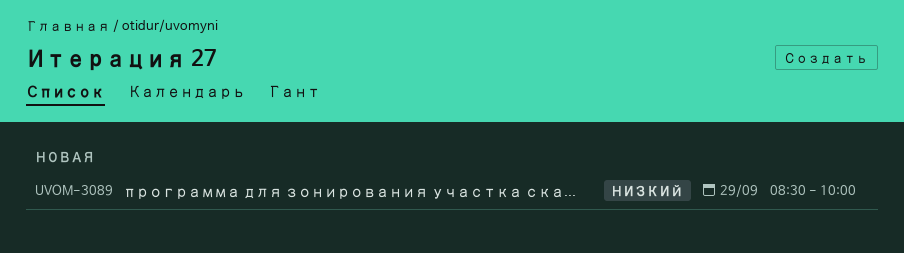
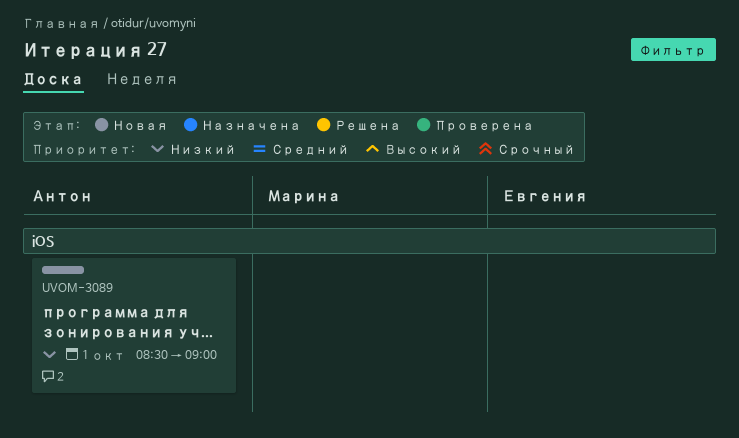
UVOM-3089, day: Sep 29 -> Oct 1
UVOM-3089, ends: 10:00 -> 09:00

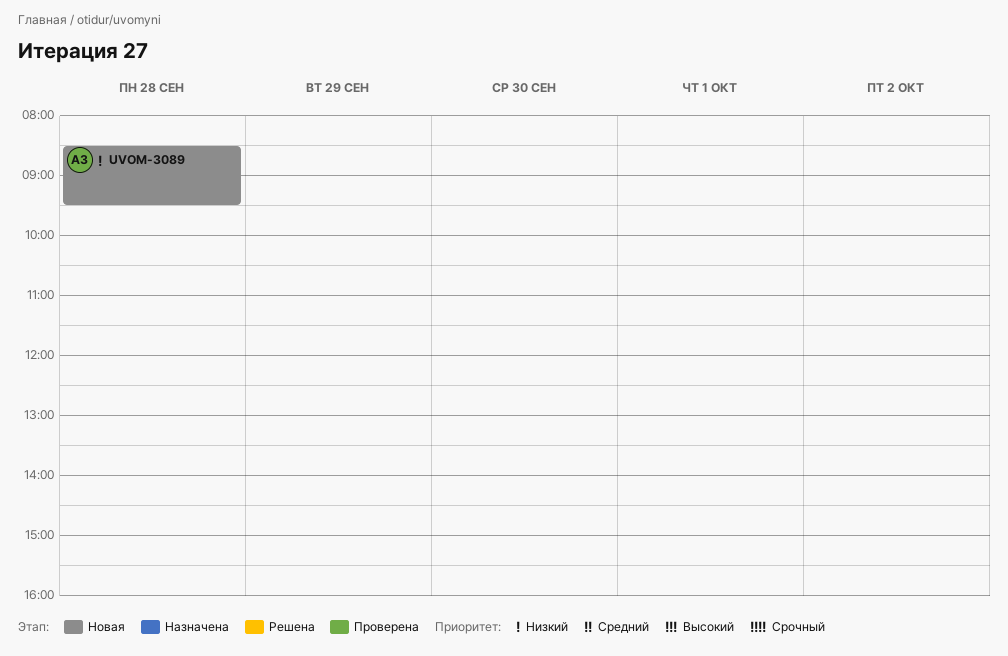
UVOM-3089, day: Oct 1 -> Sep 28
UVOM-3089, ends: 09:00 -> 09:30

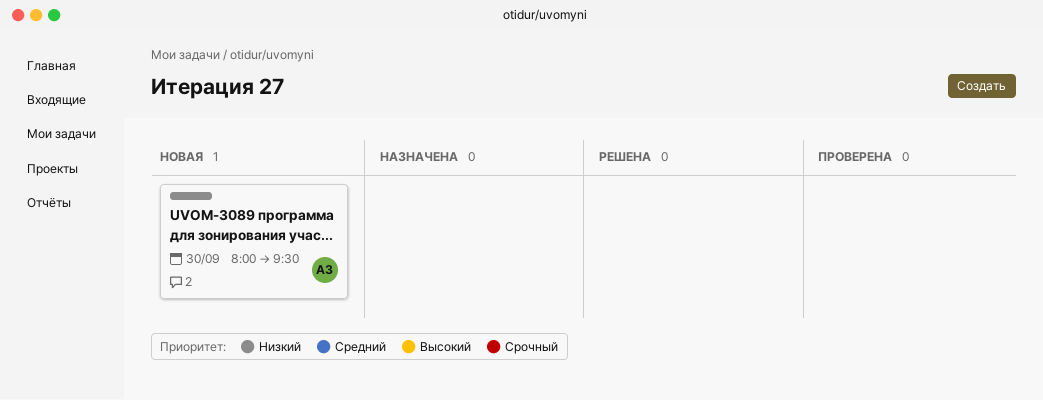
UVOM-3089, day: Sep 28 -> Sep 30
UVOM-3089, begins: 08:30 -> 08:00

